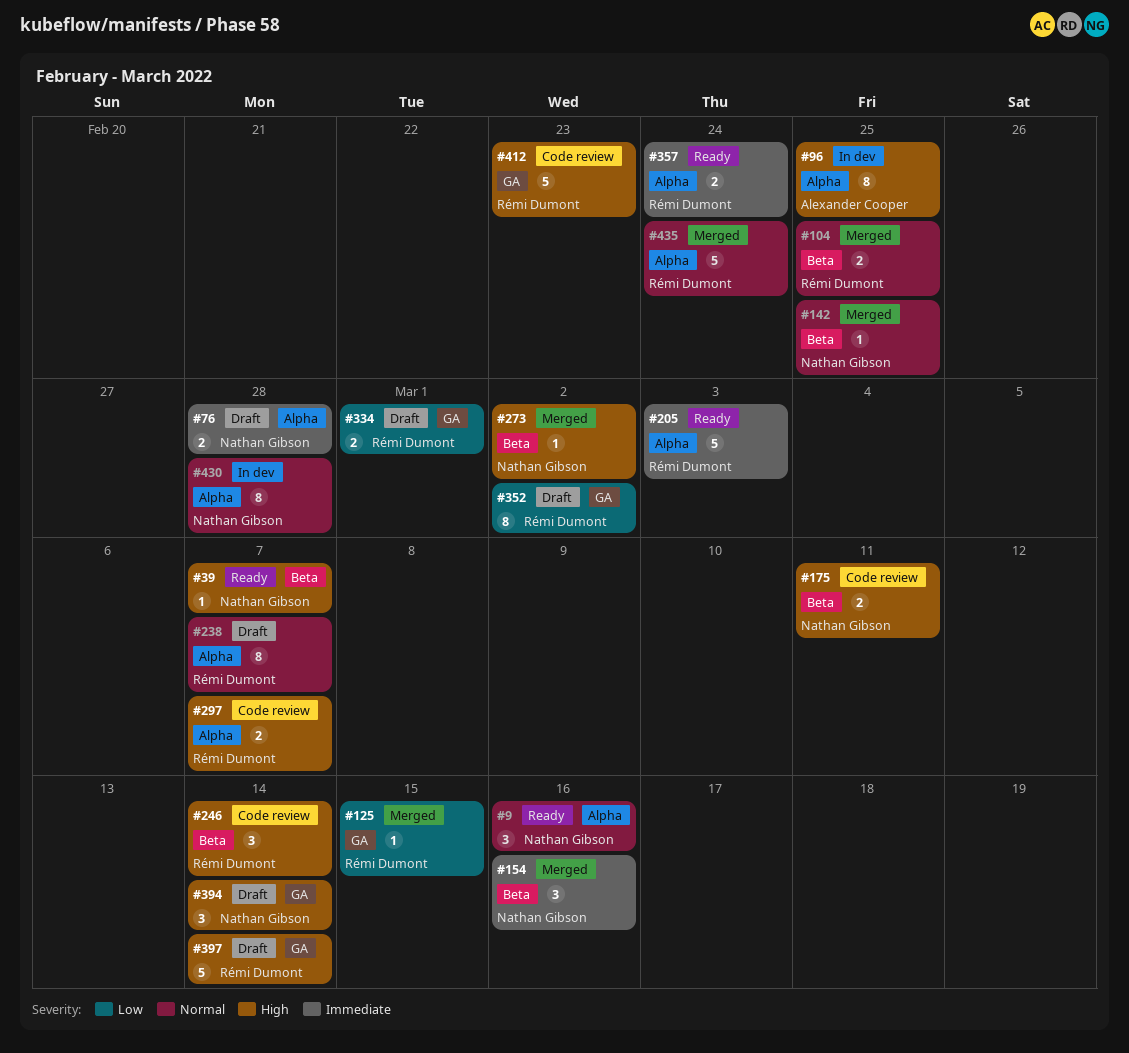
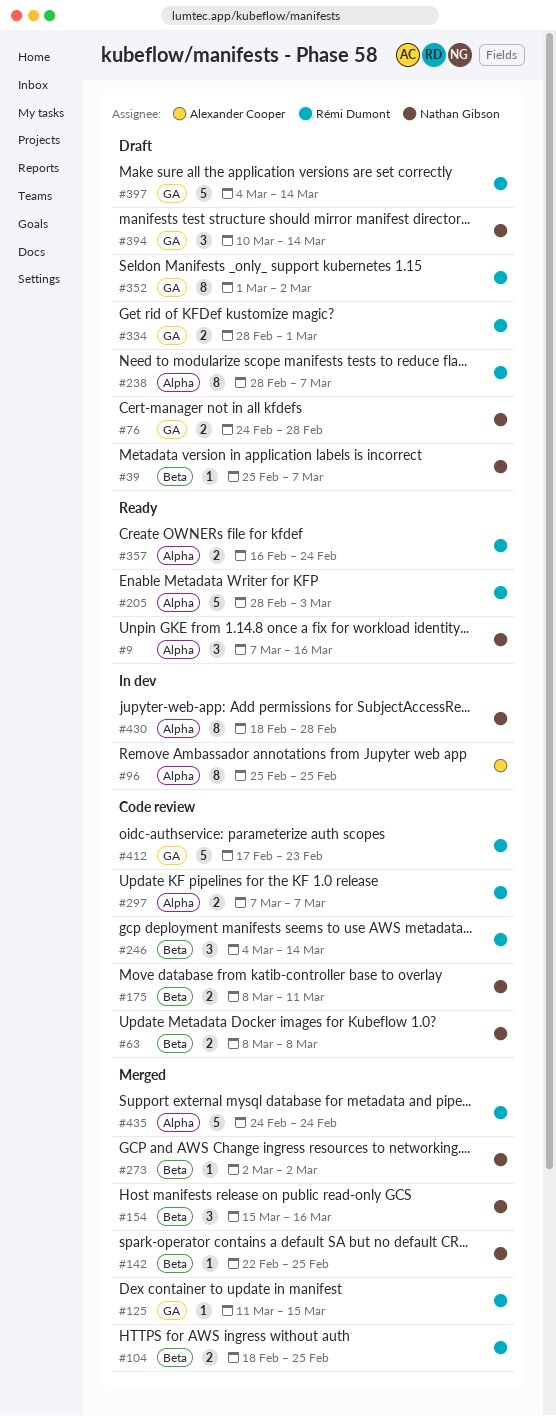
#39, status: Ready -> Draft
#63: none -> present
#76, label: Alpha -> GA

